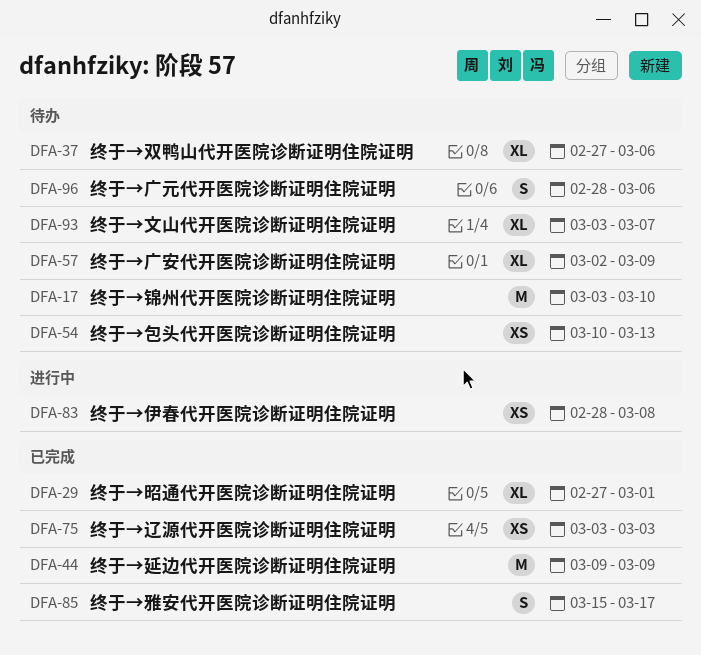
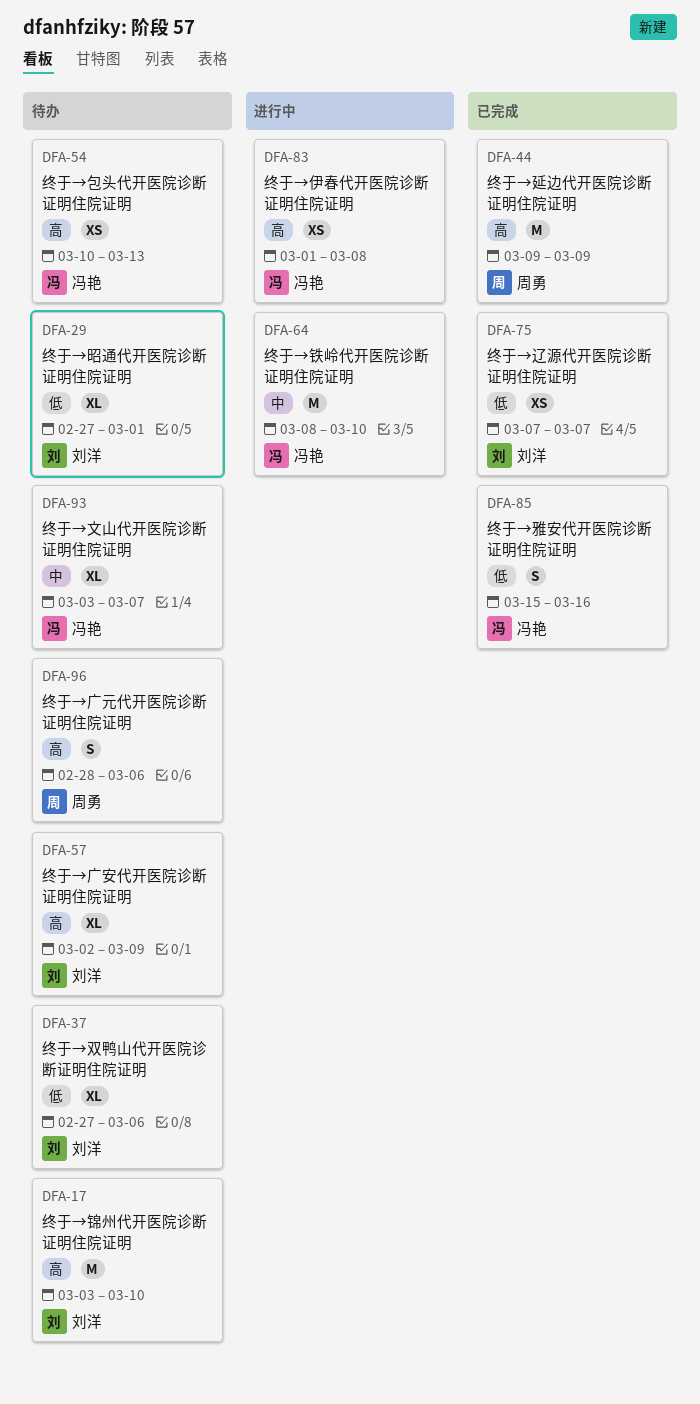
DFA-29, status: 已完成 -> 待办
DFA-64: none -> present
DFA-75, start: Mar 3 -> Mar 7
DFA-75, due: Mar 3 -> Mar 7
DFA-83, start: Feb 28 -> Mar 1
DFA-85, due: Mar 17 -> Mar 16

